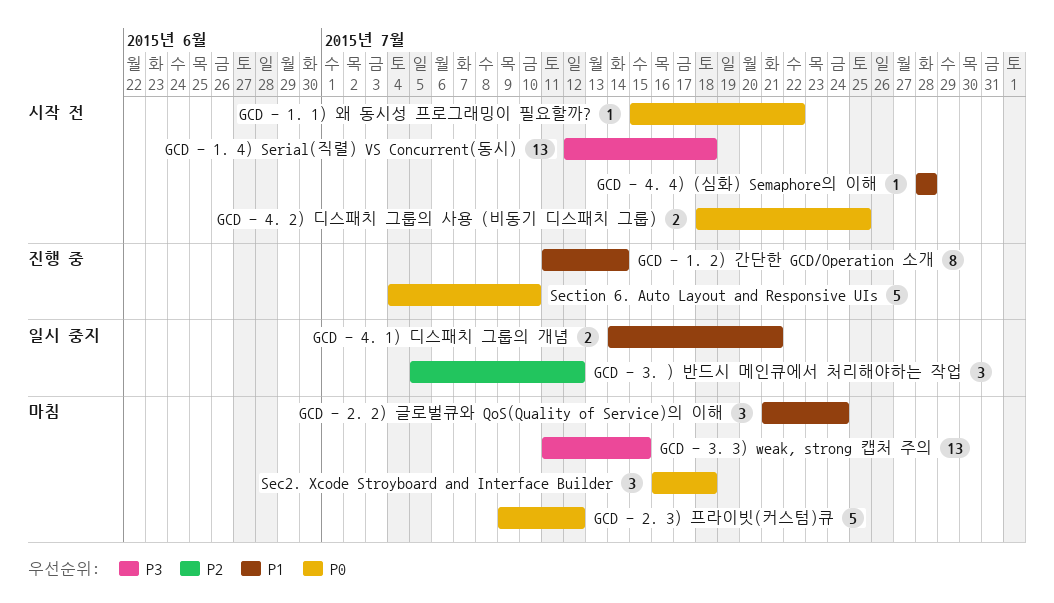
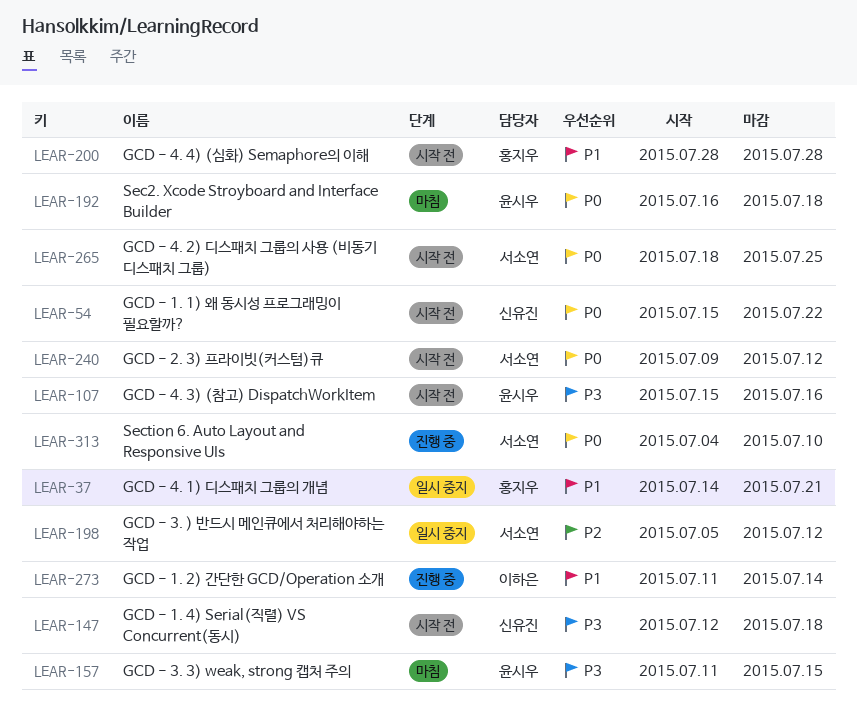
GCD - 2. 2) 글로벌큐와 QoS(Quality of Service)의 이해: present -> none
GCD - 2. 3) 프라이빗(커스텀)큐, status: 마침 -> 시작 전
GCD - 4. 3) (참고) DispatchWorkItem: none -> present

